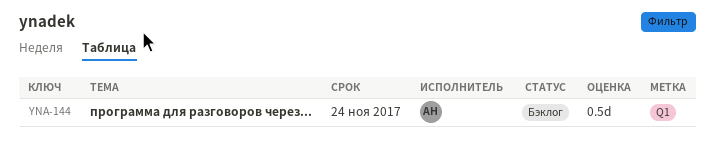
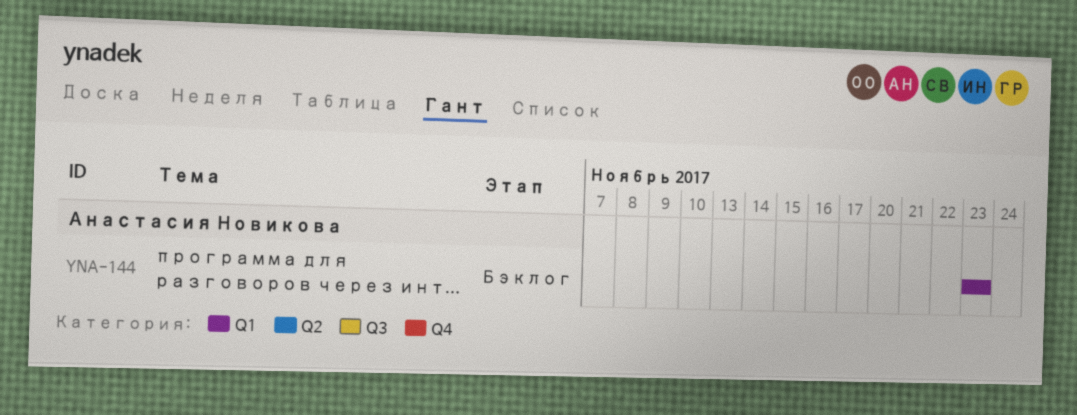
YNA-144, due: Nov 24 -> Nov 23

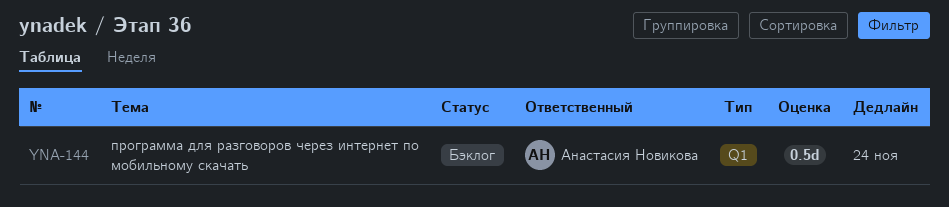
YNA-144, due: Nov 23 -> Nov 24

